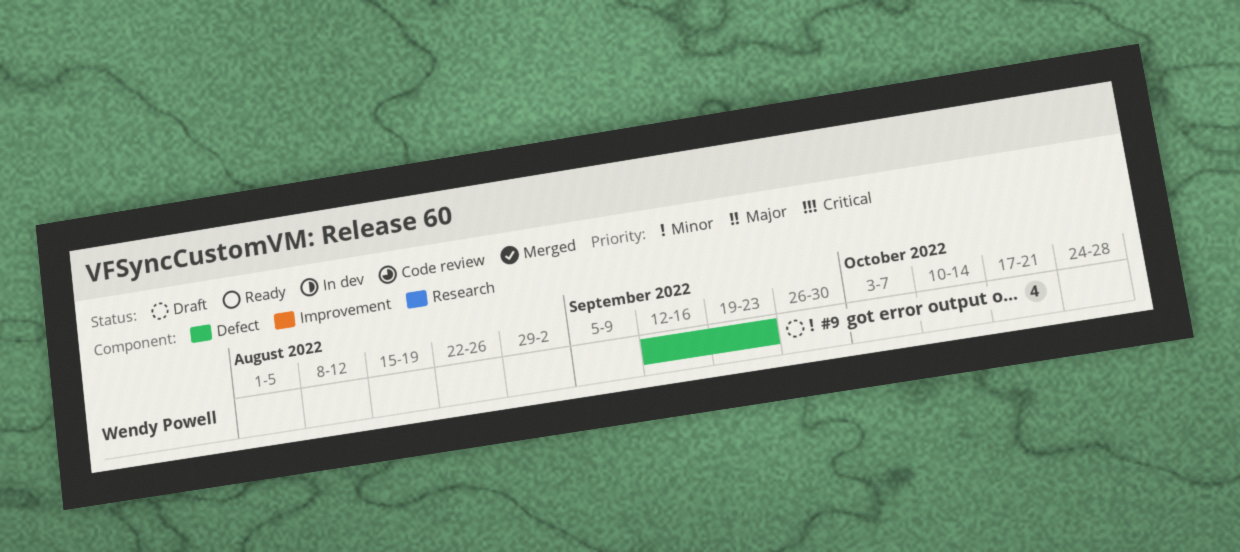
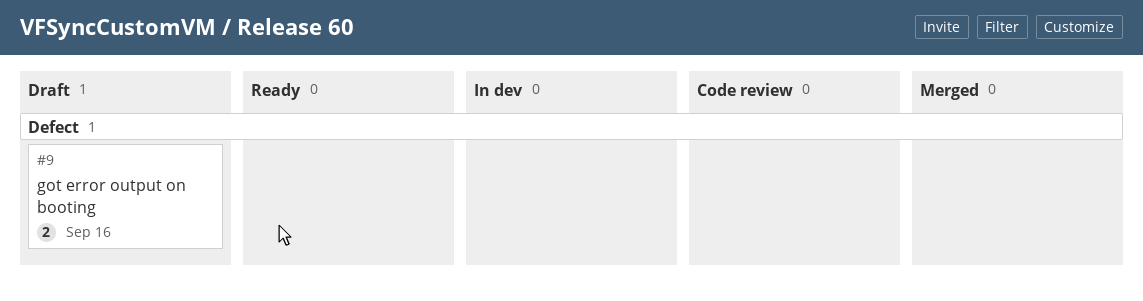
#9, estimate: 4 -> 2
#9, due: Sep 23 -> Sep 16

